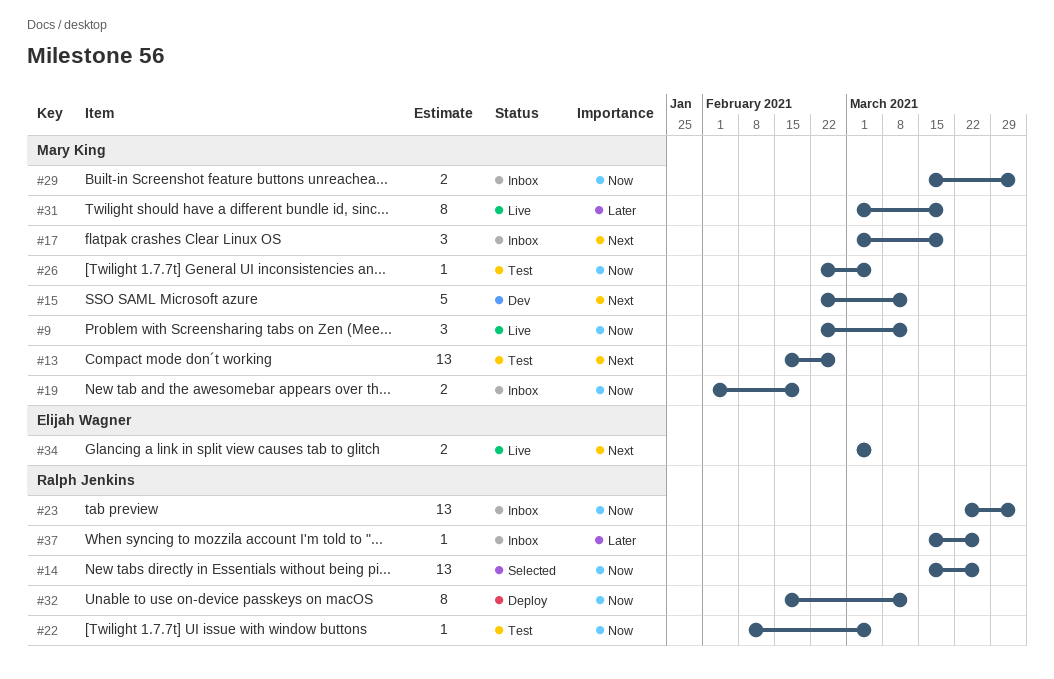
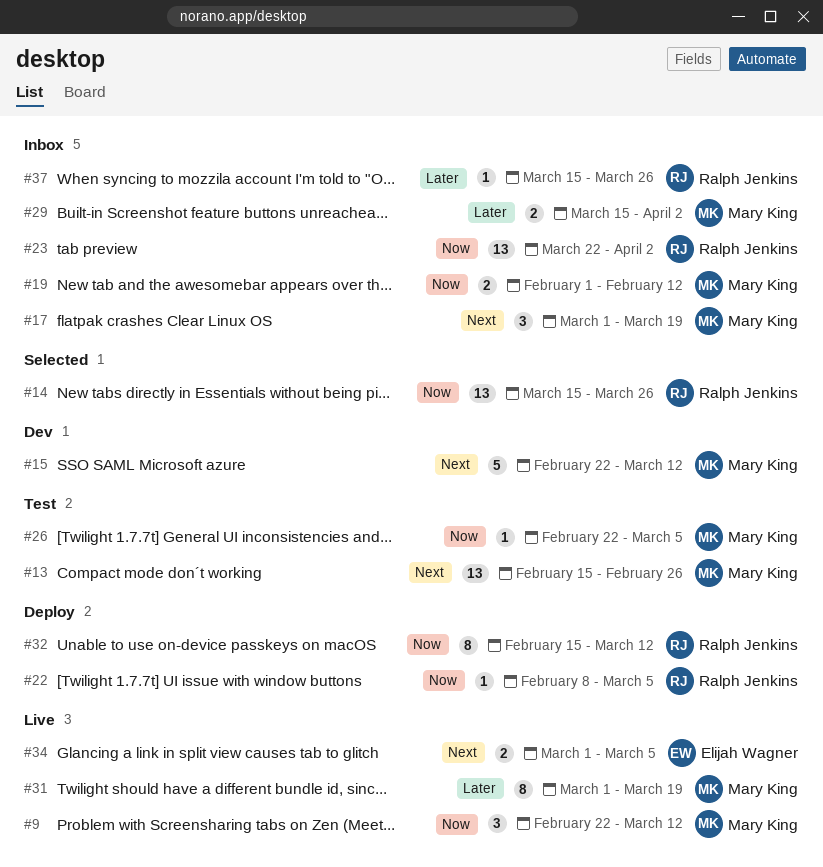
#19, due: Feb 19 -> Feb 12
#22, status: Test -> Deploy
#29, priority: Now -> Later

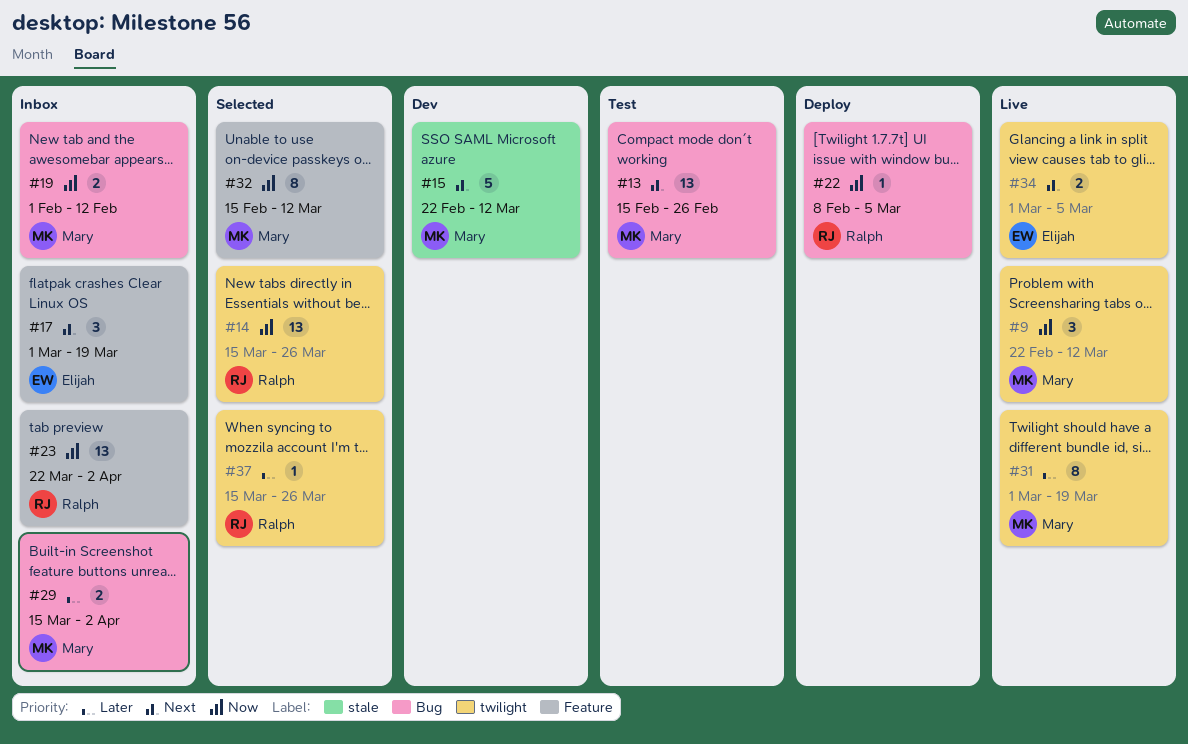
#17, owner: Mary King -> Elijah Wagner
#26: present -> none
#32, status: Deploy -> Selected
#32, owner: Ralph Jenkins -> Mary King
#37, status: Inbox -> Selected

